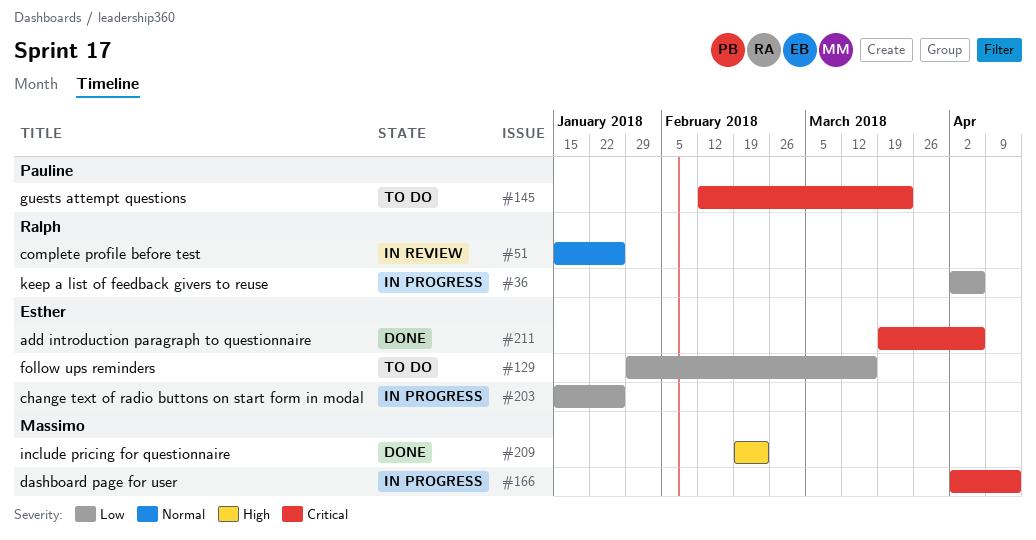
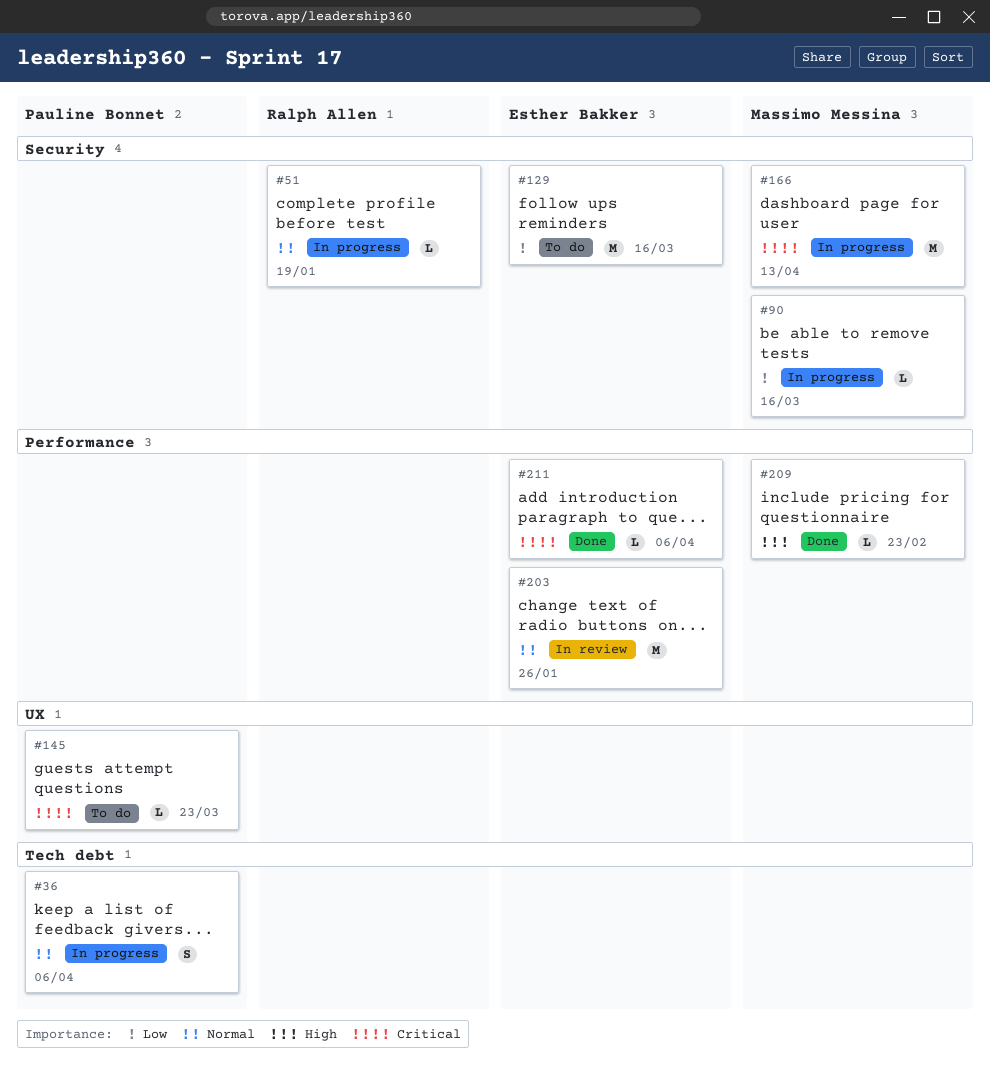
#36, owner: Ralph Allen -> Pauline Bonnet
#36, priority: Low -> Normal
#51, status: In review -> In progress
#51, due: Jan 26 -> Jan 19
#90: none -> present
#203, status: In progress -> In review
#203, priority: Low -> Normal

